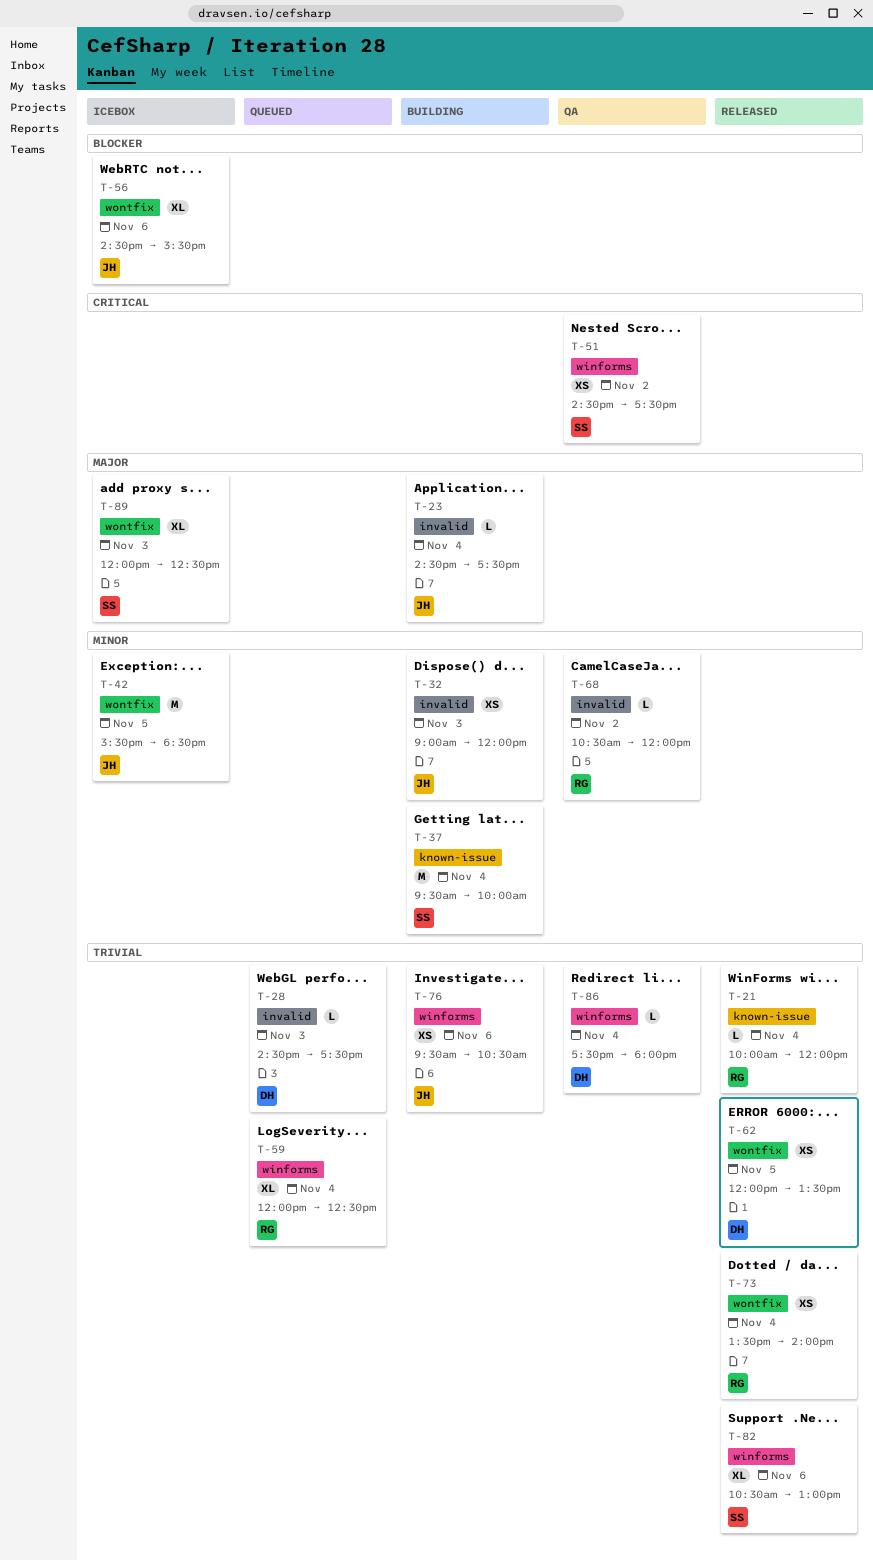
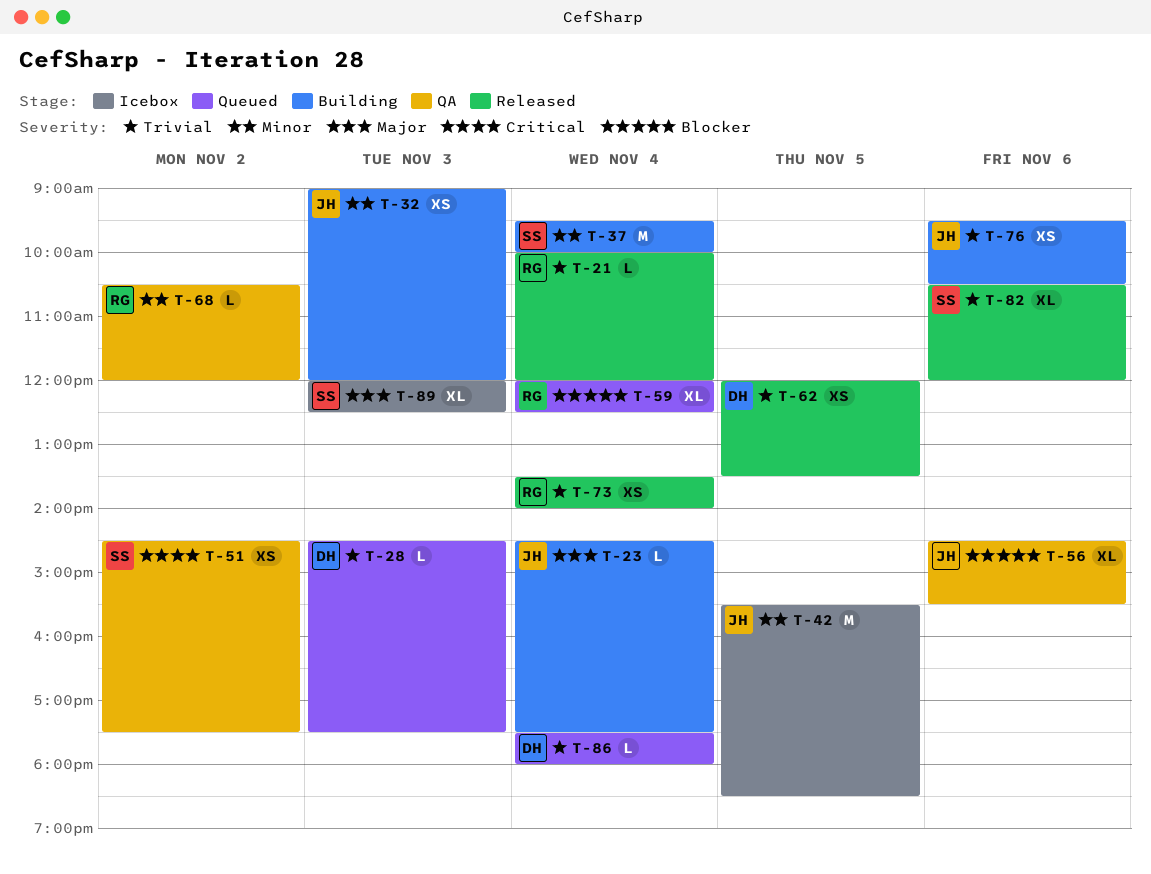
T-56, status: Icebox -> QA
T-59, priority: Trivial -> Blocker
T-82, ends: 13:00 -> 12:00
T-86, status: QA -> Queued

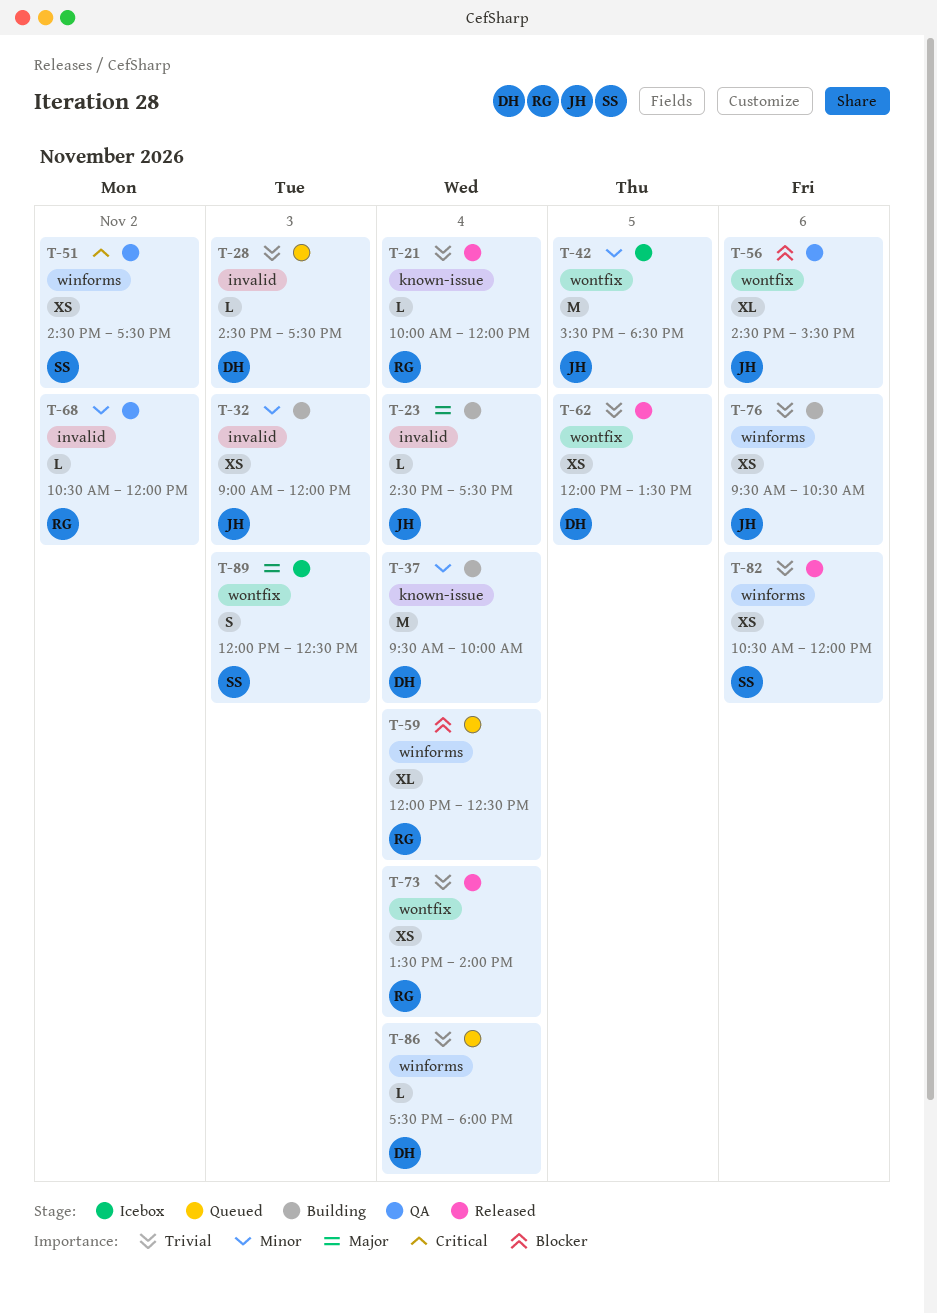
T-37, owner: SS -> DH
T-82, estimate: XL -> XS
T-89, estimate: XL -> S

